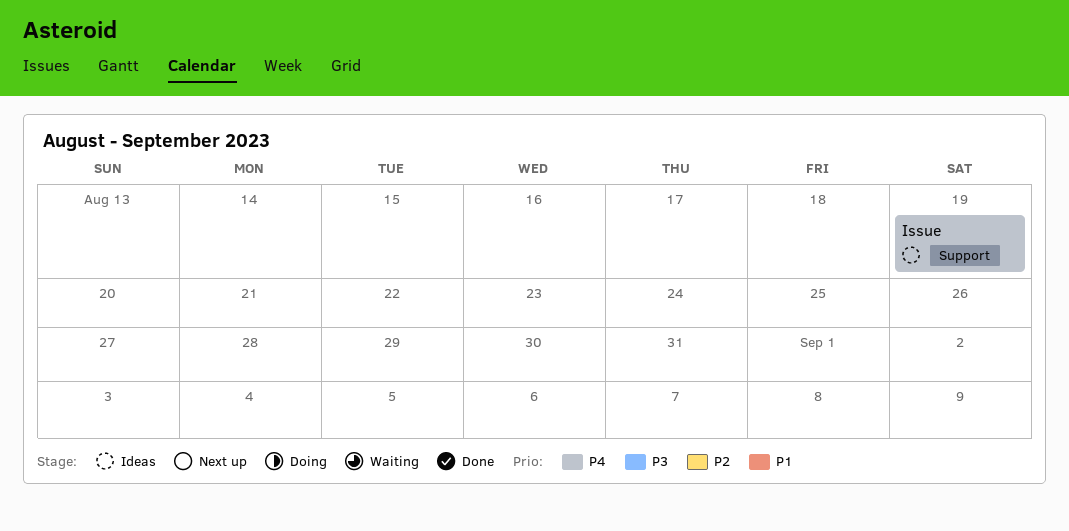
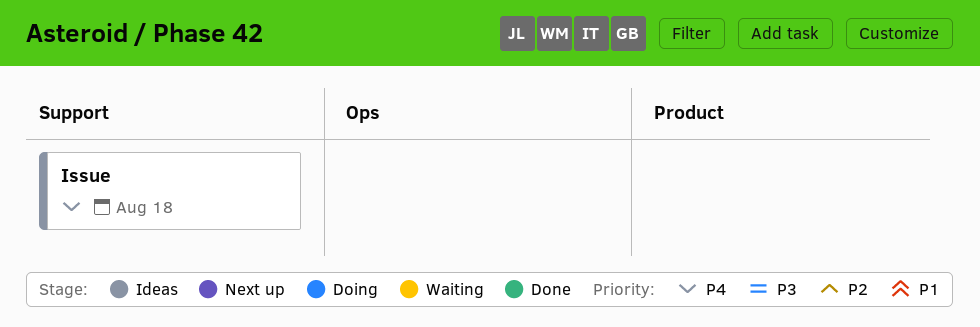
Issue, due: Aug 19 -> Aug 18

